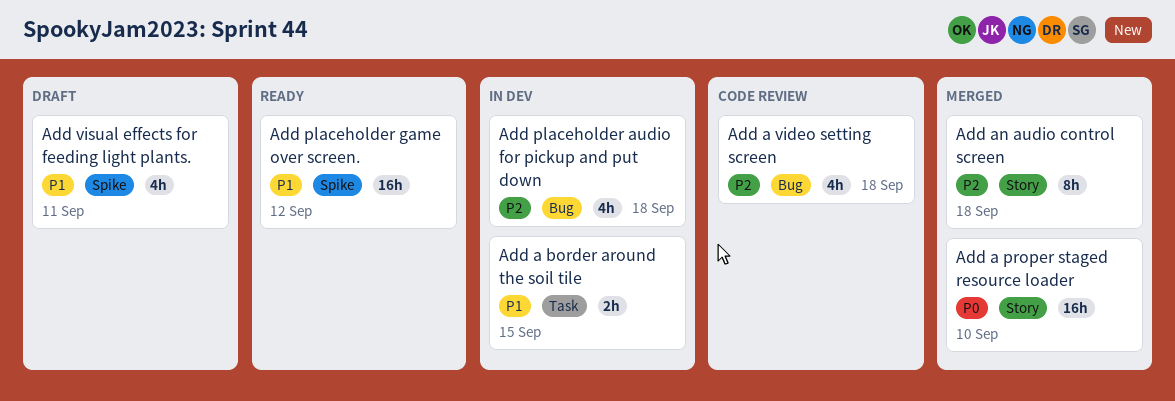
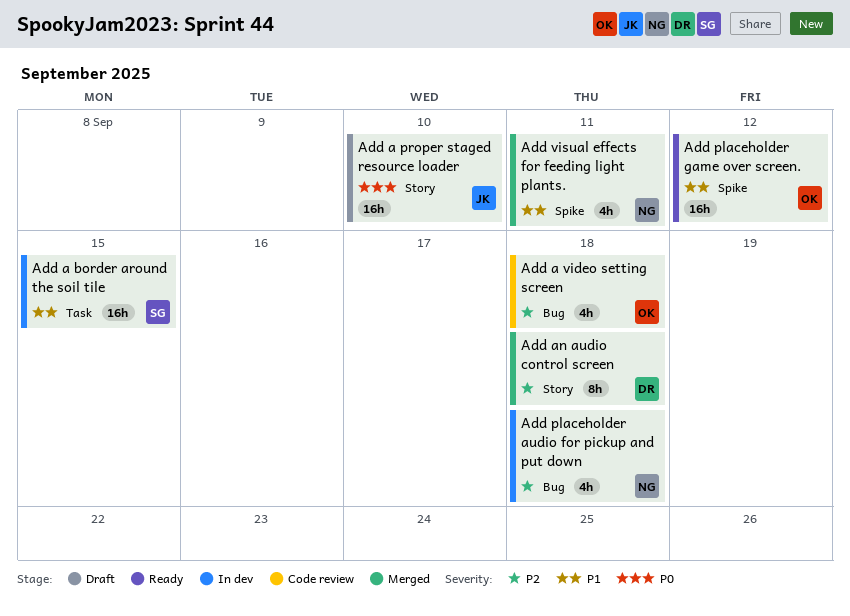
Add a border around the soil tile, estimate: 2h -> 16h
Add a proper staged resource loader, status: Merged -> Draft
Add visual effects for feeding light plants., status: Draft -> Merged

